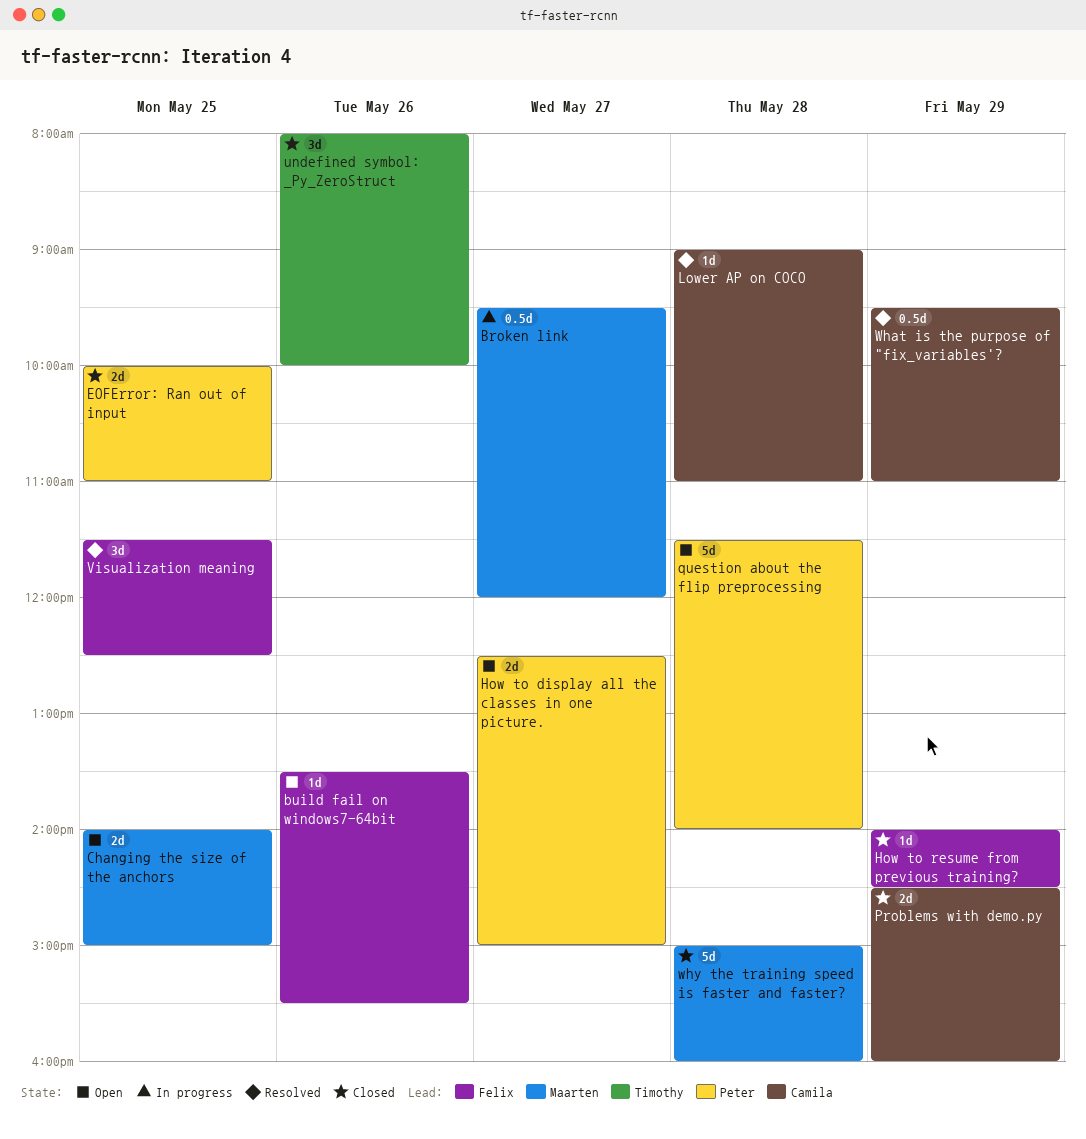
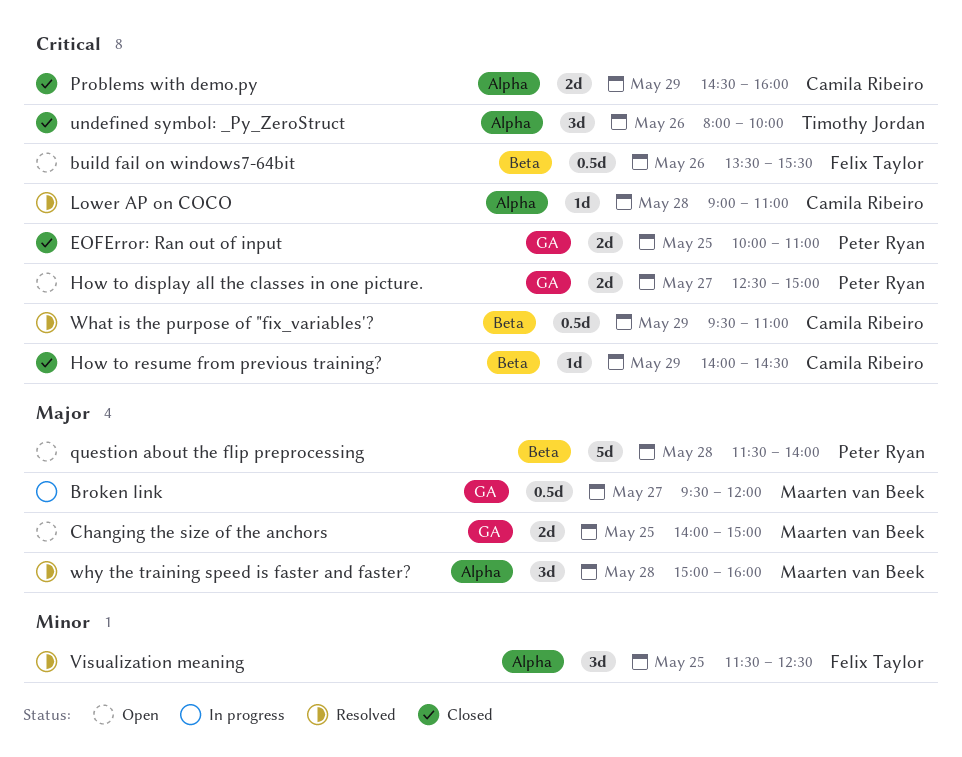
build fail on windows7-64bit, estimate: 1d -> 0.5d
How to resume from previous training?, owner: Felix Taylor -> Camila Ribeiro
why the training speed is faster and faster?, status: Closed -> Resolved
why the training speed is faster and faster?, estimate: 5d -> 3d

